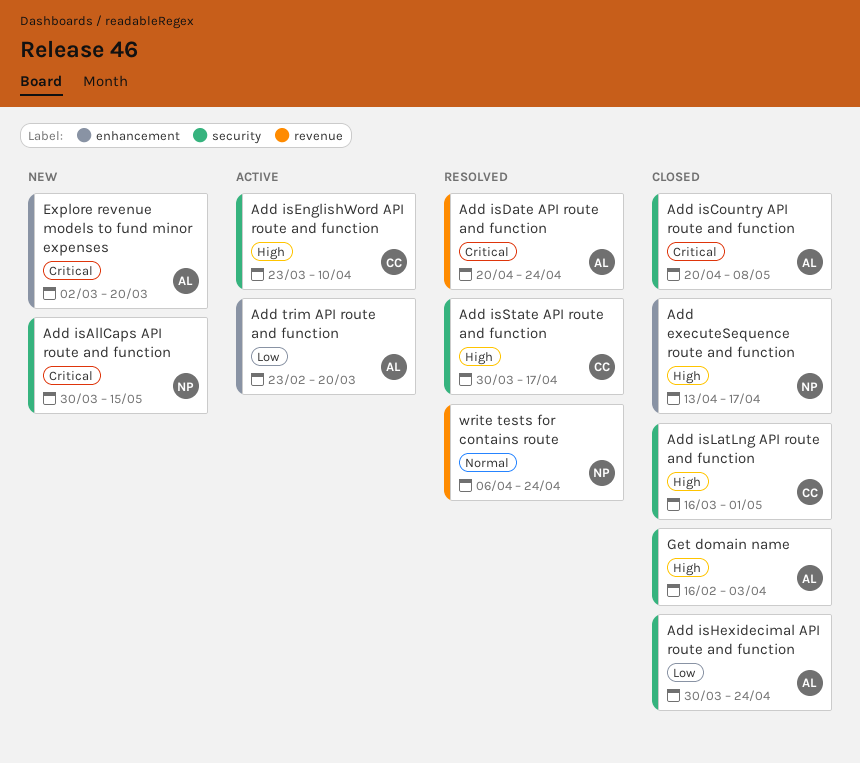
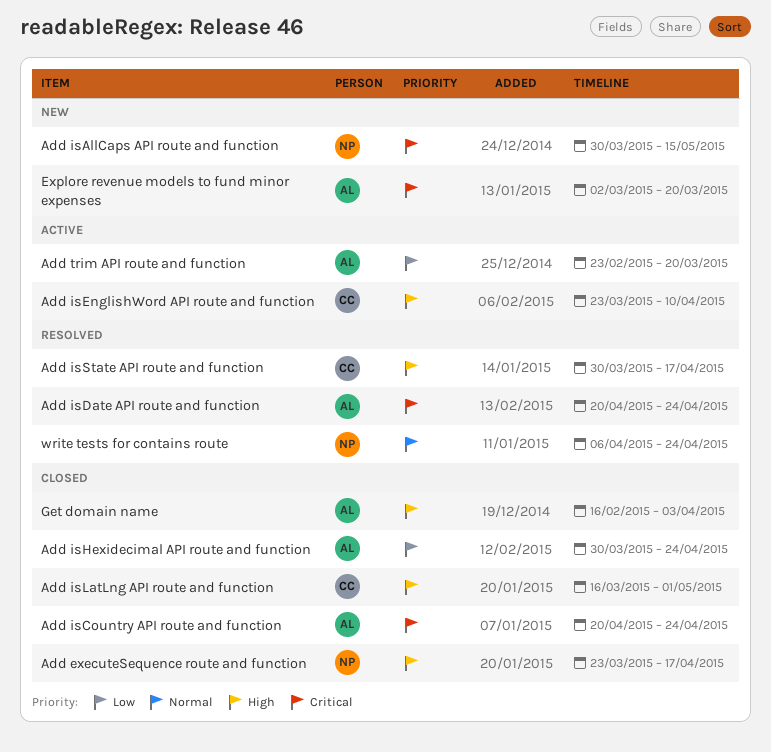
Add executeSequence route and function, start: Apr 13 -> Mar 23
Add isCountry API route and function, due: May 8 -> Apr 24

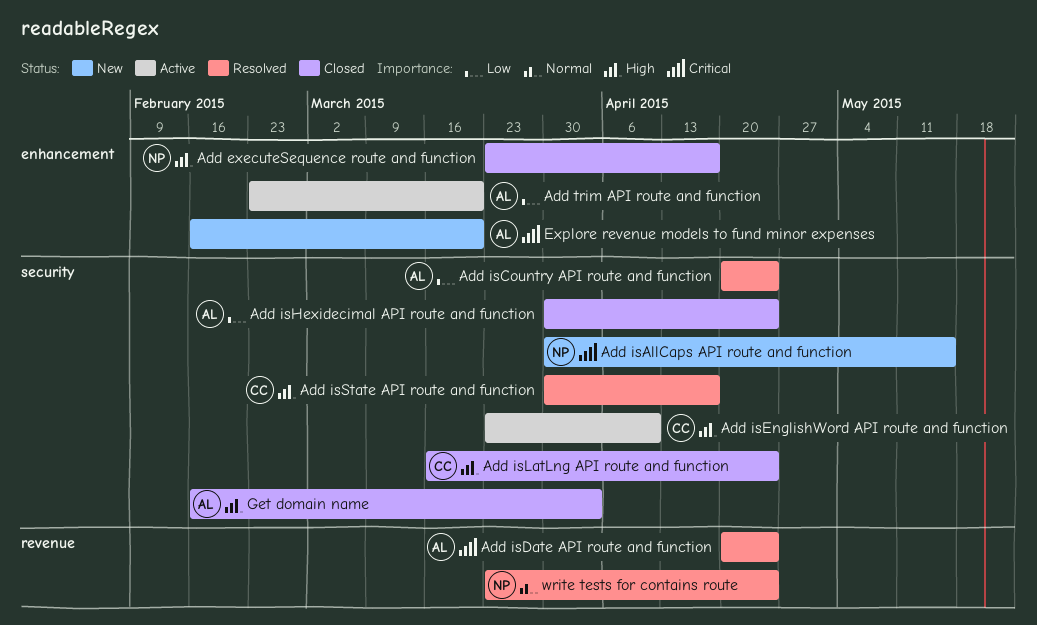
Add isCountry API route and function, status: Closed -> Resolved
Add isCountry API route and function, priority: Critical -> Low
Add isLatLng API route and function, due: May 1 -> Apr 24
Explore revenue models to fund minor expenses, start: Mar 2 -> Feb 16
write tests for contains route, start: Apr 6 -> Mar 23

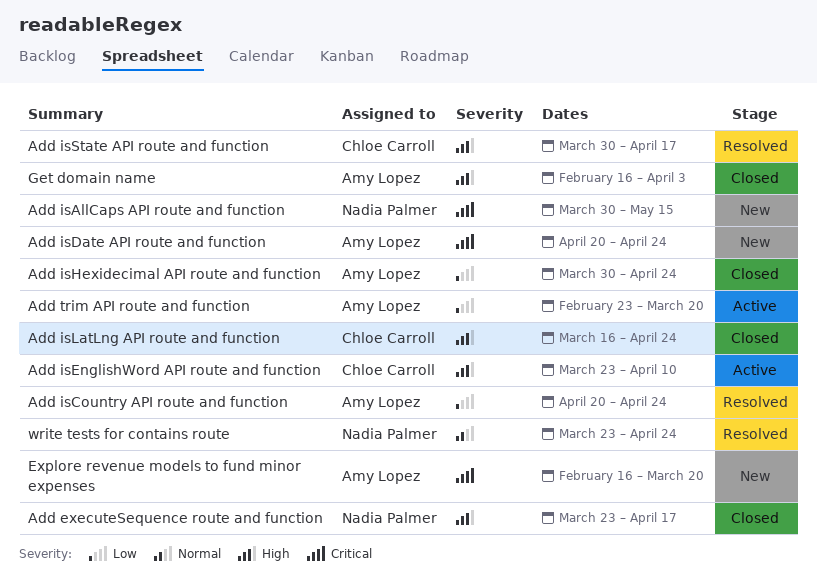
Add isDate API route and function, status: Resolved -> New

